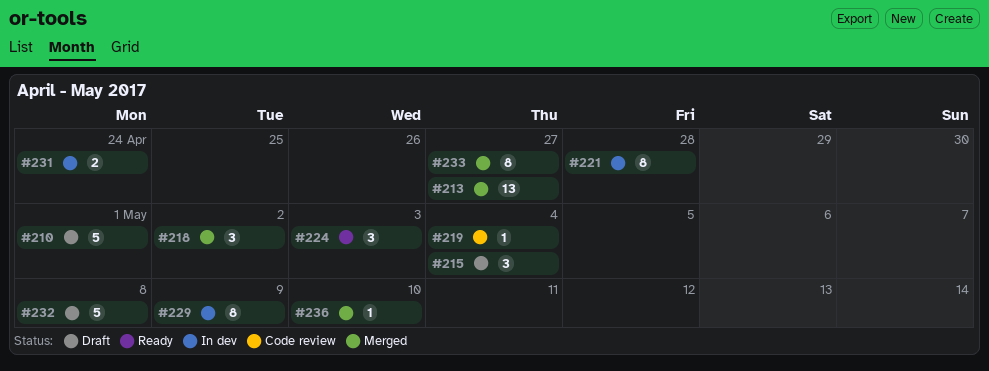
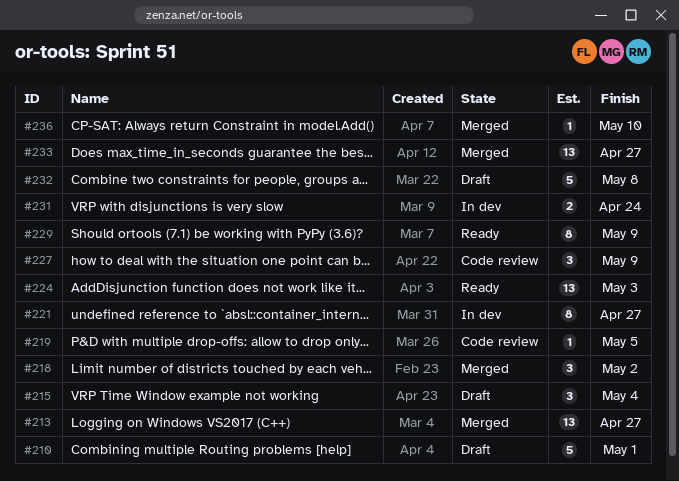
#219, due: May 4 -> May 5
#221, due: Apr 28 -> Apr 27
#224, estimate: 3 -> 13
#227: none -> present
#229, status: In dev -> Ready
#233, estimate: 8 -> 13

